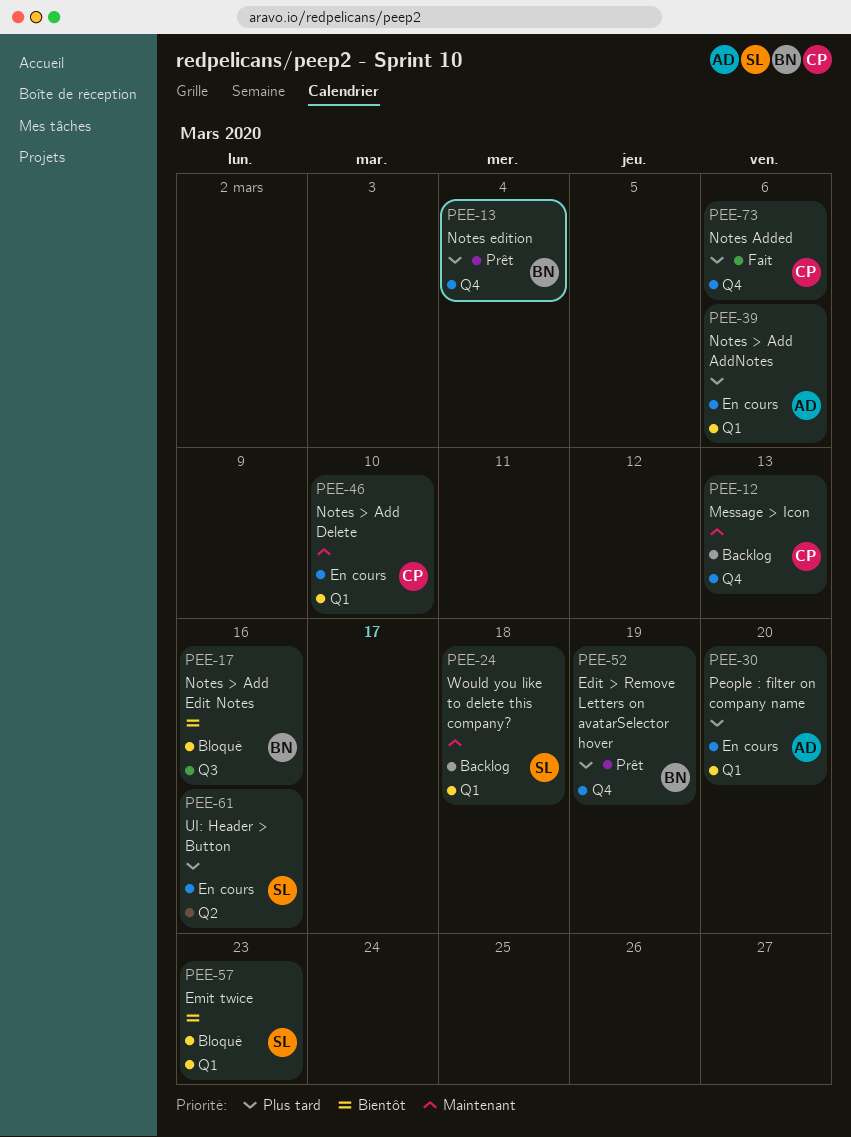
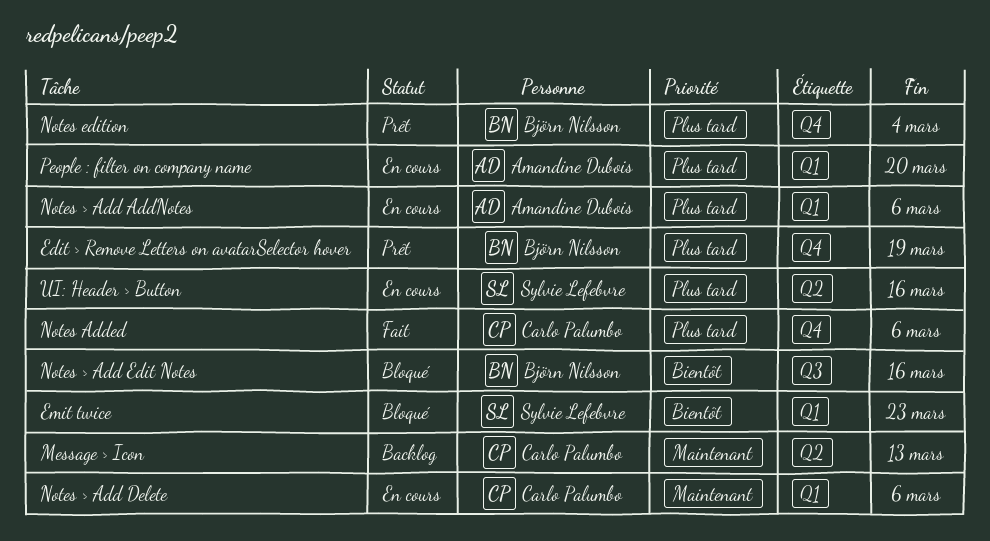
Message > Icon, label: Q4 -> Q2
Notes > Add Delete, due: Mar 10 -> Mar 6
Would you like to delete this company?: present -> none

